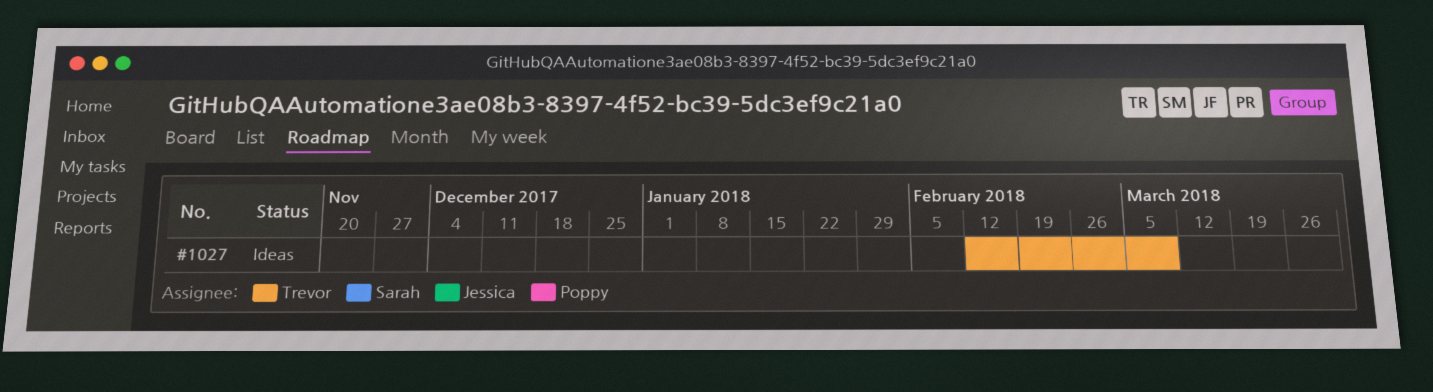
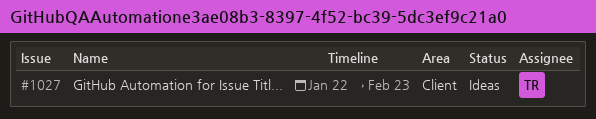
#1027, start: Feb 12 -> Jan 22
#1027, due: Mar 9 -> Feb 23

